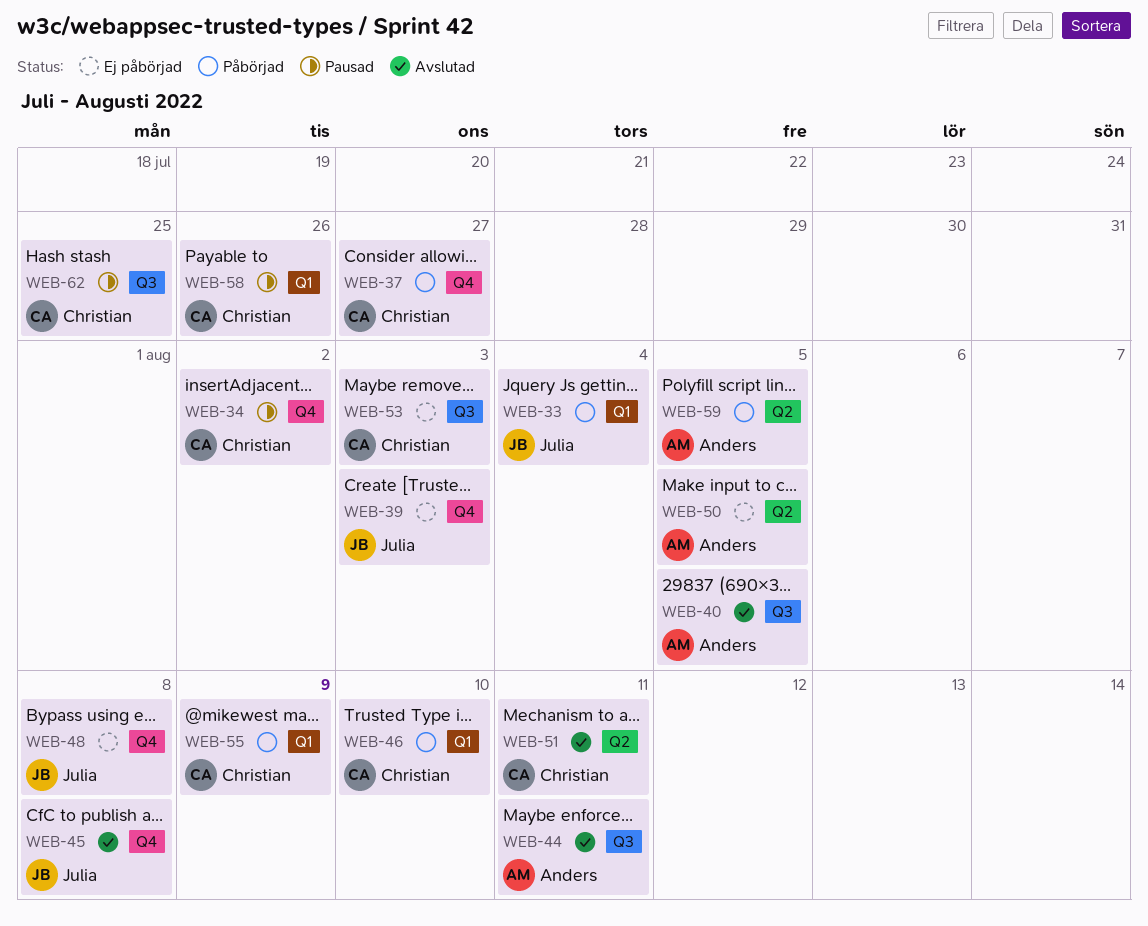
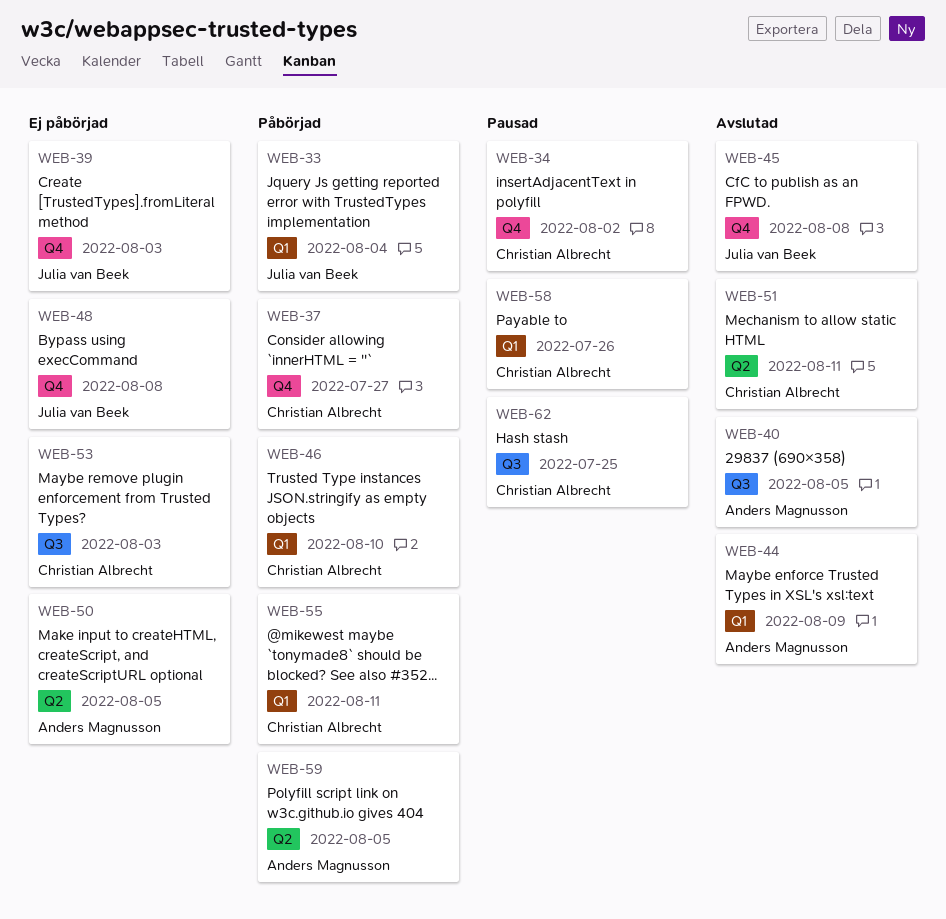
WEB-44, label: Q3 -> Q1
WEB-44, due: Aug 11 -> Aug 9
WEB-55, due: Aug 9 -> Aug 11

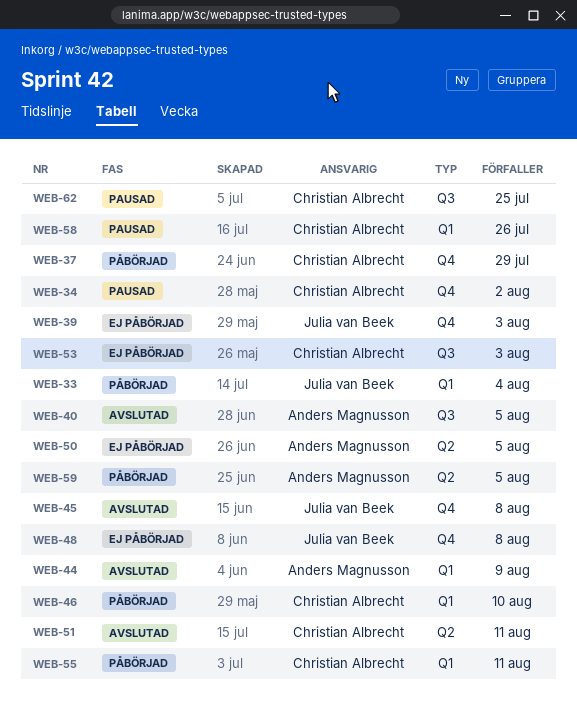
WEB-37, due: Jul 27 -> Jul 29

